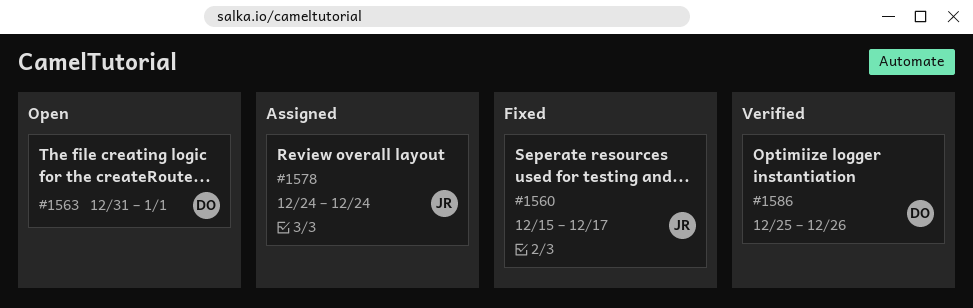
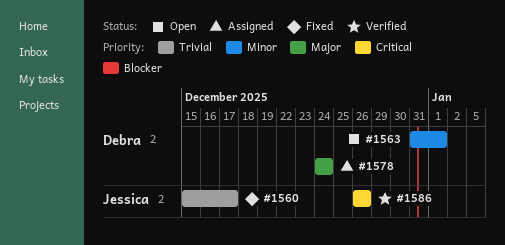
#1578, owner: Jessica -> Debra
#1586, owner: Debra -> Jessica
#1586, start: Dec 25 -> Dec 26

